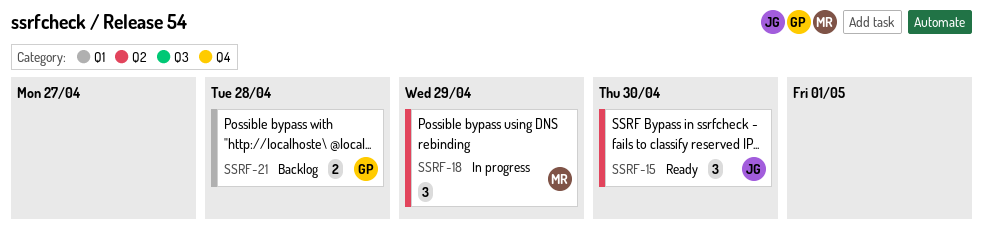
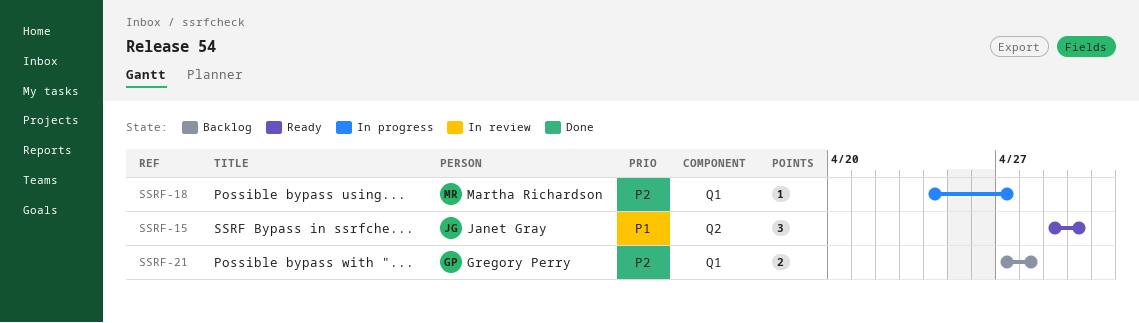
SSRF-18, label: Q2 -> Q1
SSRF-18, estimate: 3 -> 1
SSRF-18, due: Apr 29 -> Apr 27

